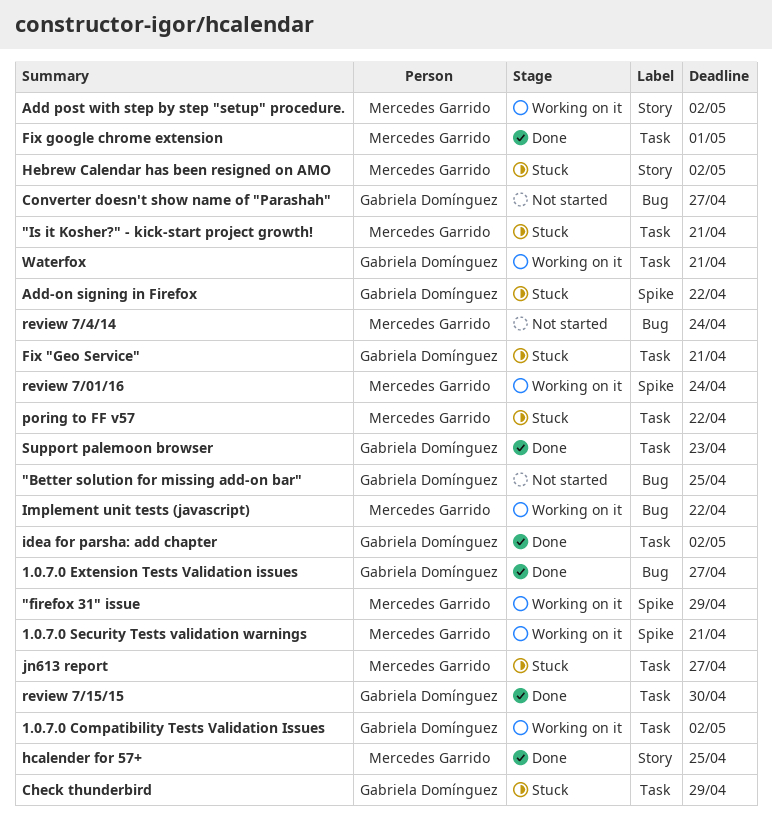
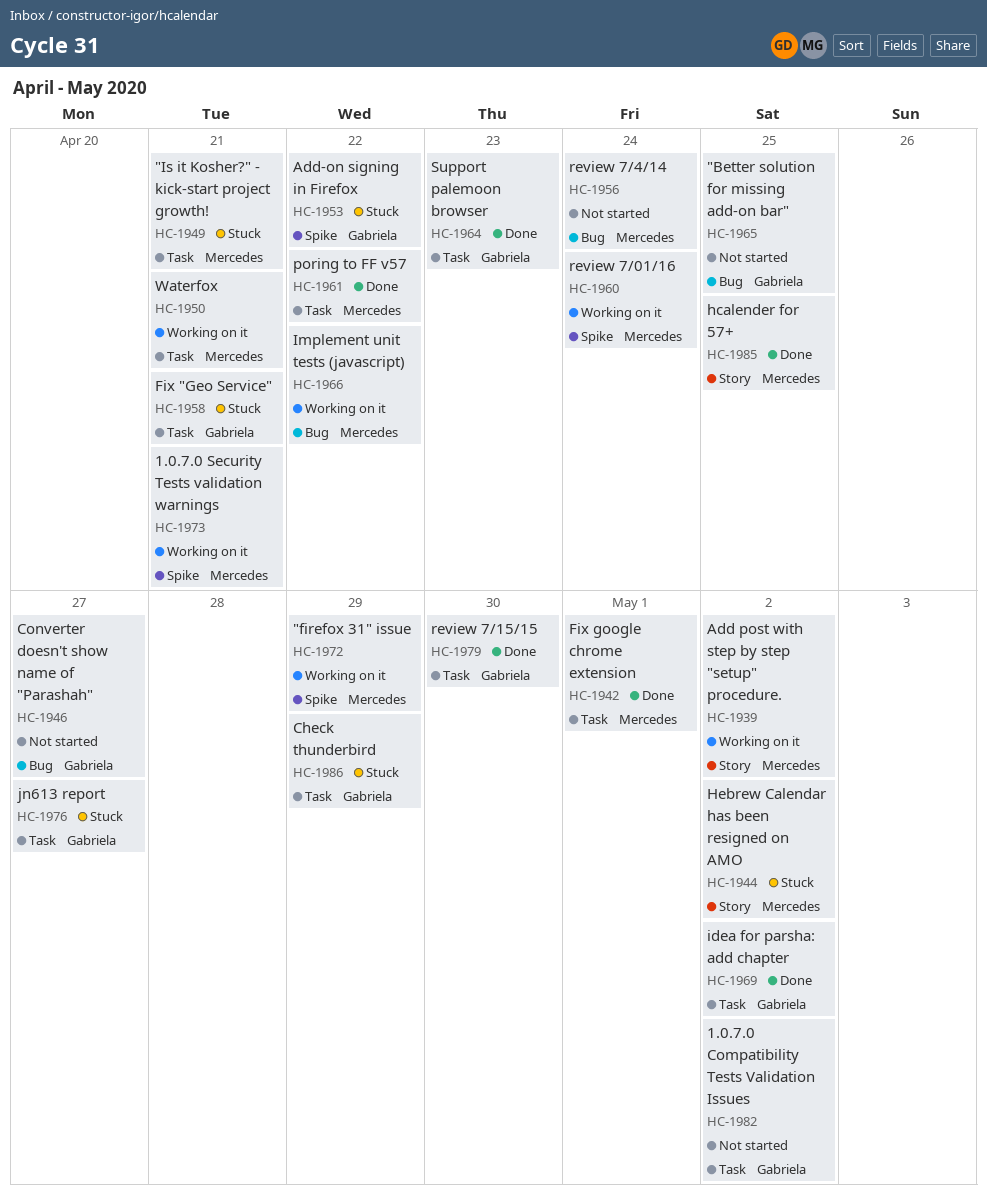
1.0.7.0 Compatibility Tests Validation Issues, status: Working on it -> Not started
1.0.7.0 Extension Tests Validation issues: present -> none
jn613 report, owner: Mercedes Garrido -> Gabriela Domínguez
poring to FF v57, status: Stuck -> Done
Waterfox, owner: Gabriela Domínguez -> Mercedes Garrido

